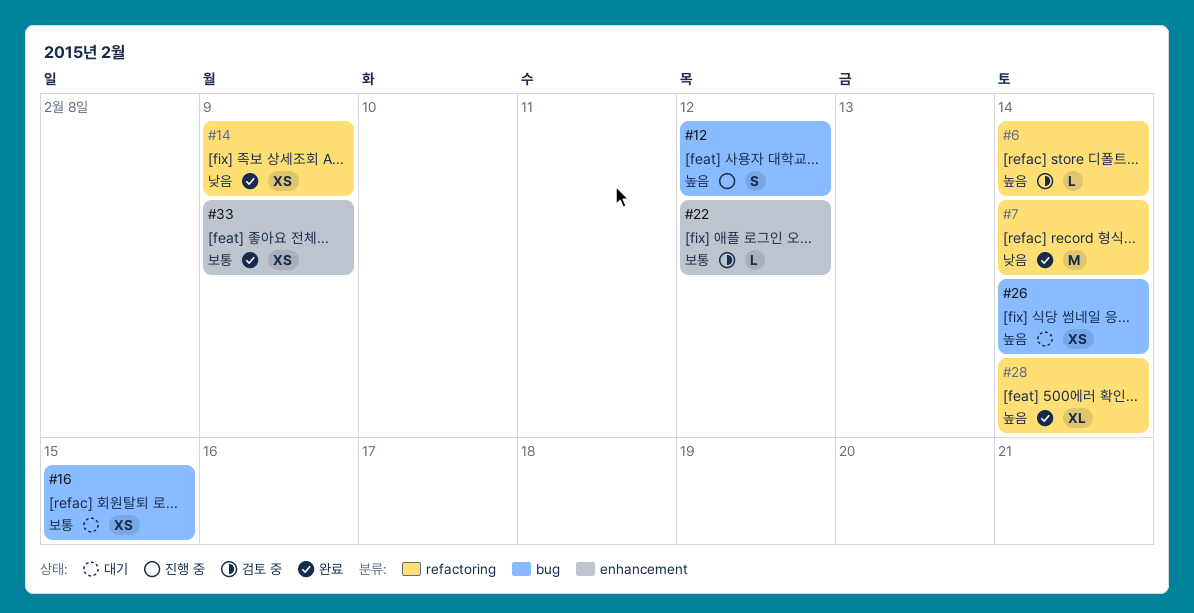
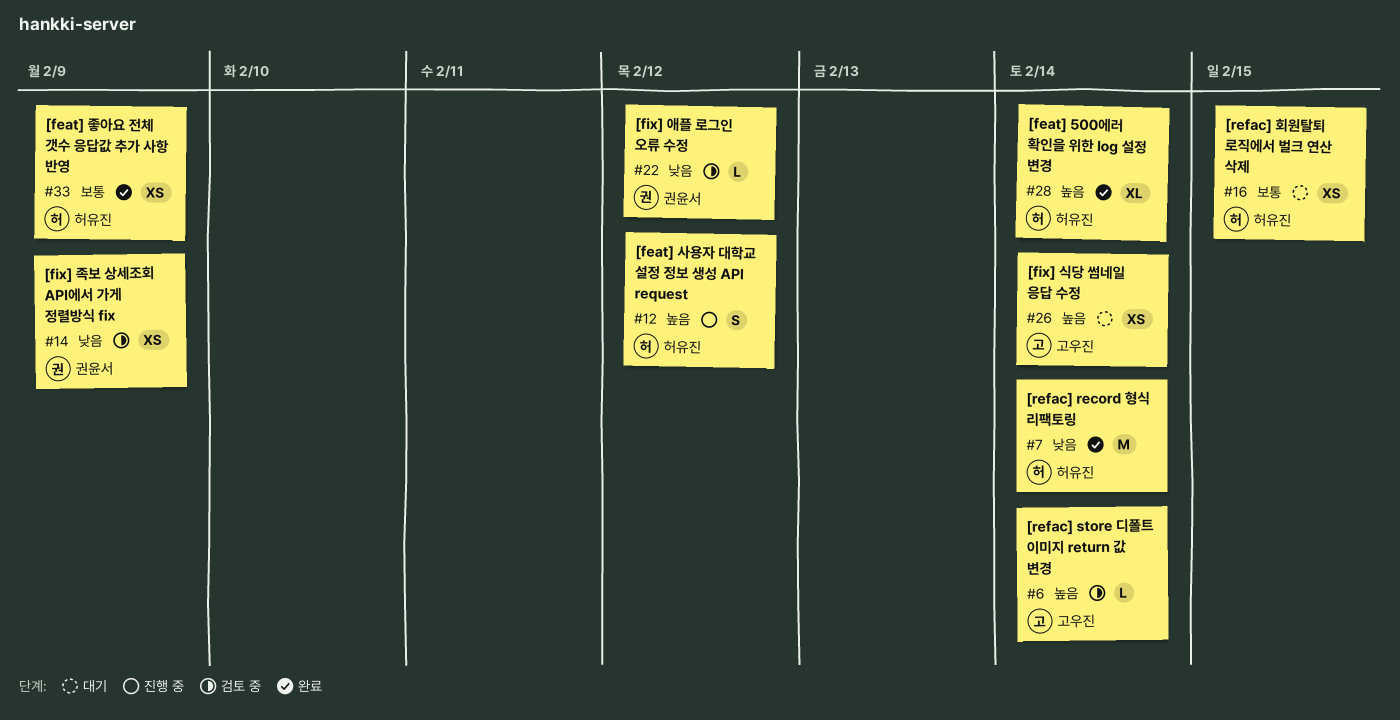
#14, status: 완료 -> 검토 중
#22, priority: 보통 -> 낮음

